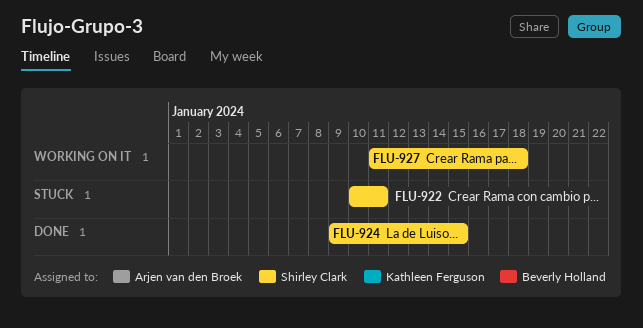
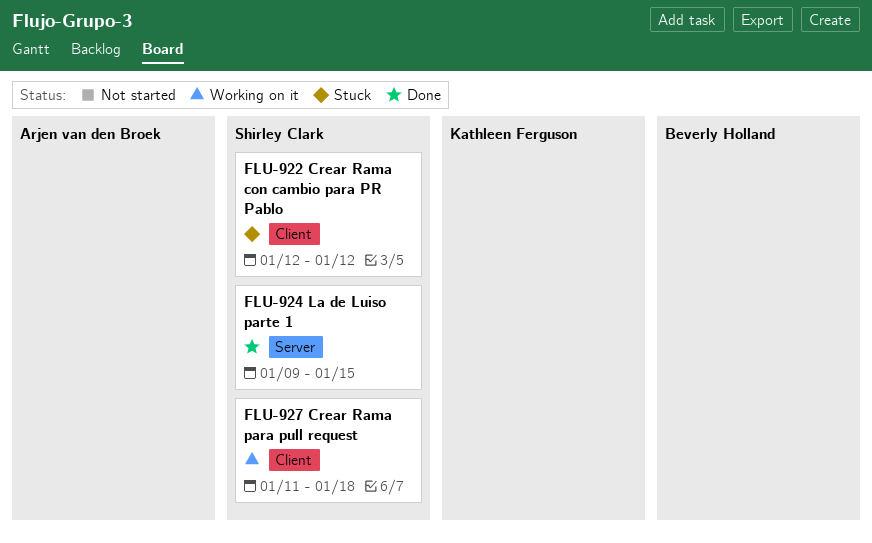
FLU-922, start: Jan 10 -> Jan 12
FLU-922, due: Jan 11 -> Jan 12

